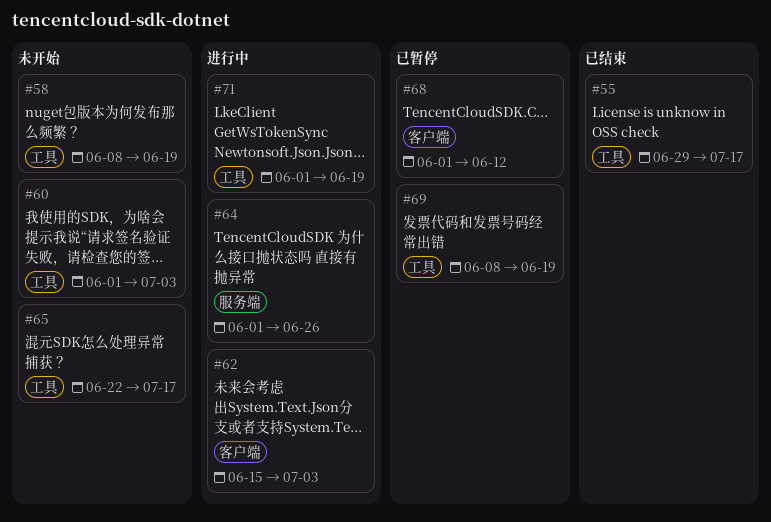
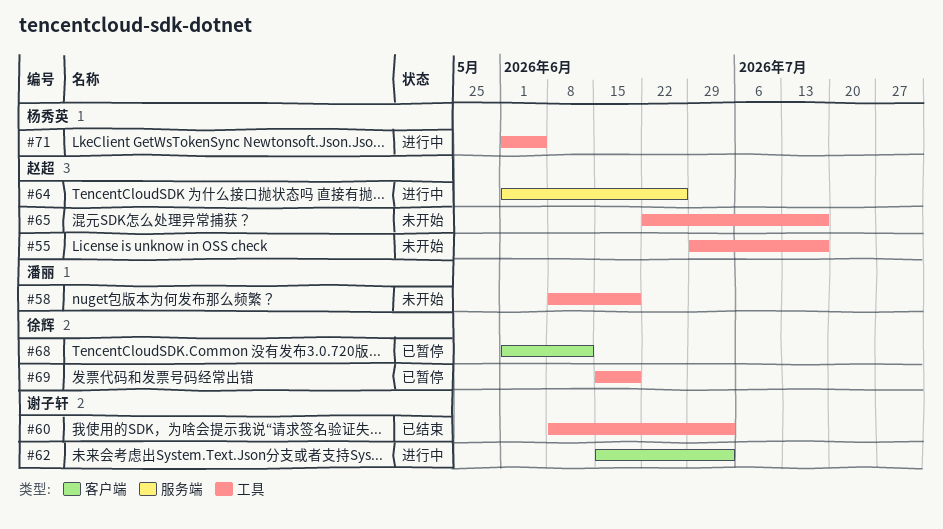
#55, status: 已结束 -> 未开始
#60, status: 未开始 -> 已结束
#60, start: Jun 1 -> Jun 8
#69, start: Jun 8 -> Jun 15
#71, due: Jun 19 -> Jun 5

